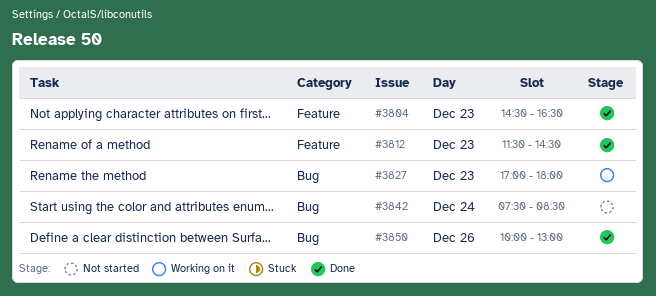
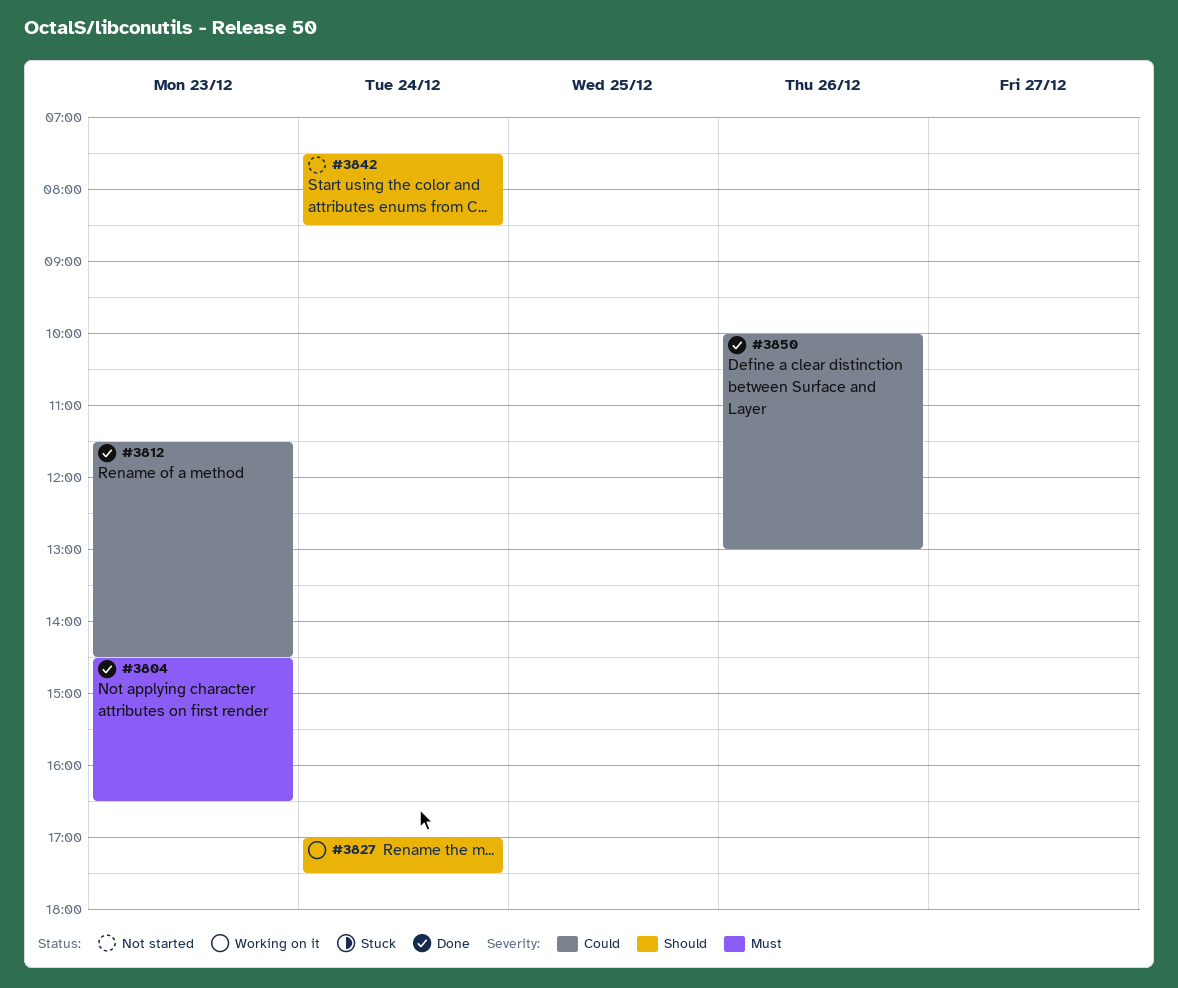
#3827, day: Dec 23 -> Dec 24
#3827, ends: 18:00 -> 17:30

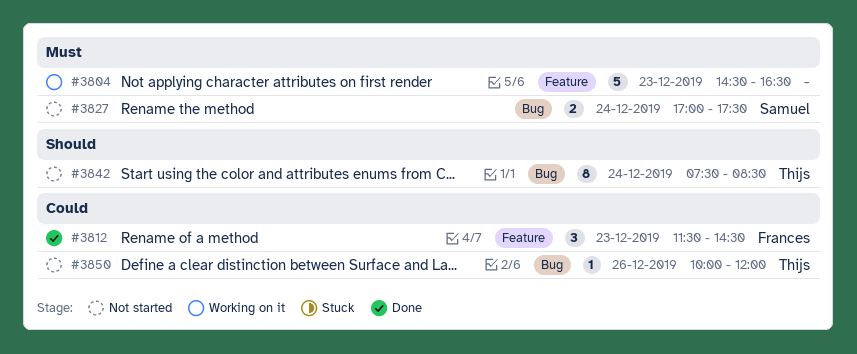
#3804, status: Done -> Working on it
#3827, status: Working on it -> Not started
#3827, priority: Should -> Must
#3850, status: Done -> Not started
#3850, ends: 13:00 -> 12:00

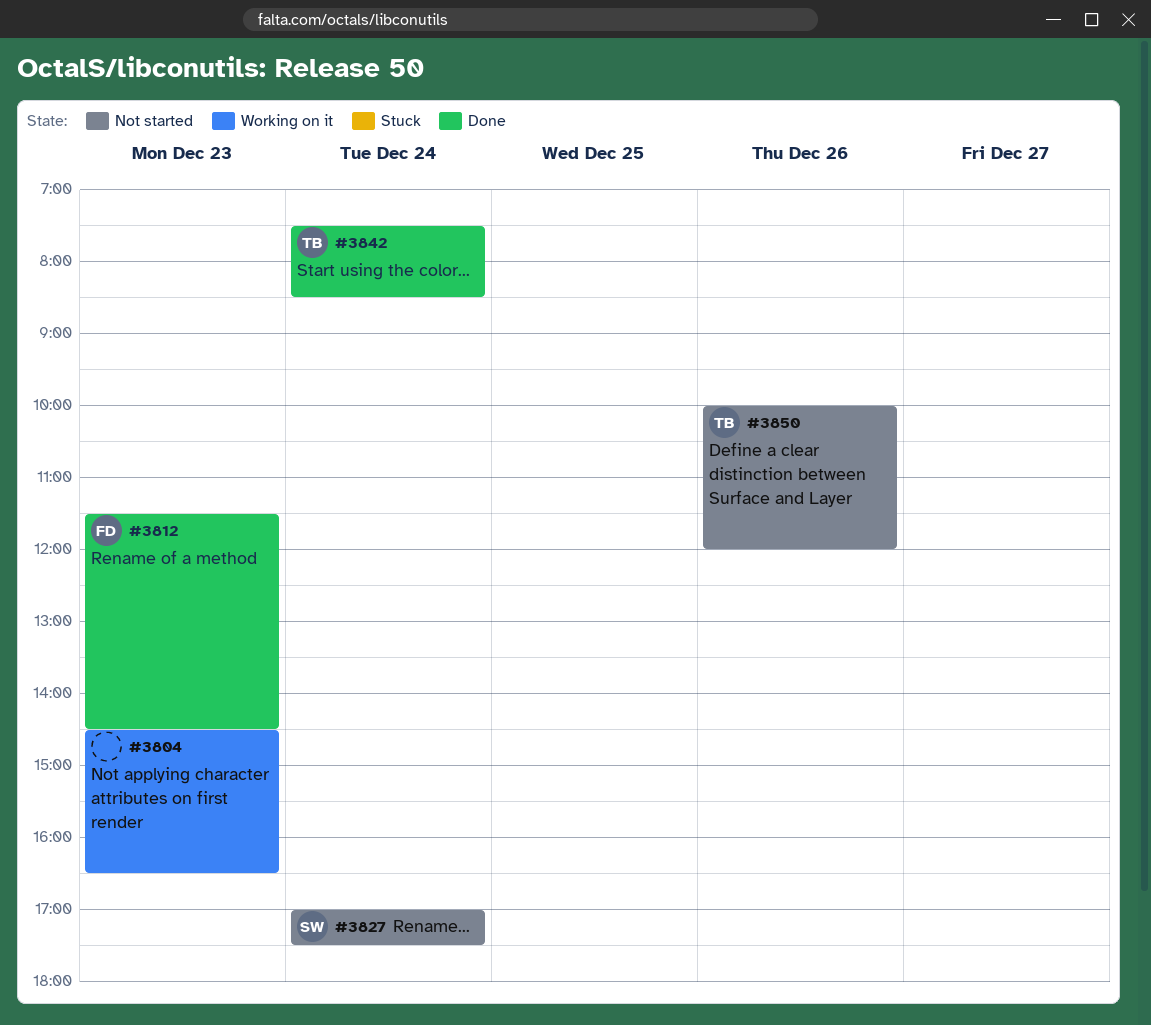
#3842, status: Not started -> Done

